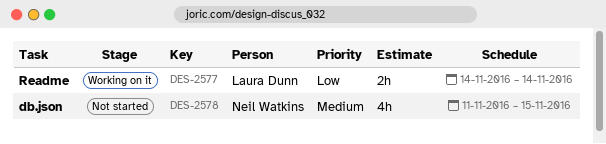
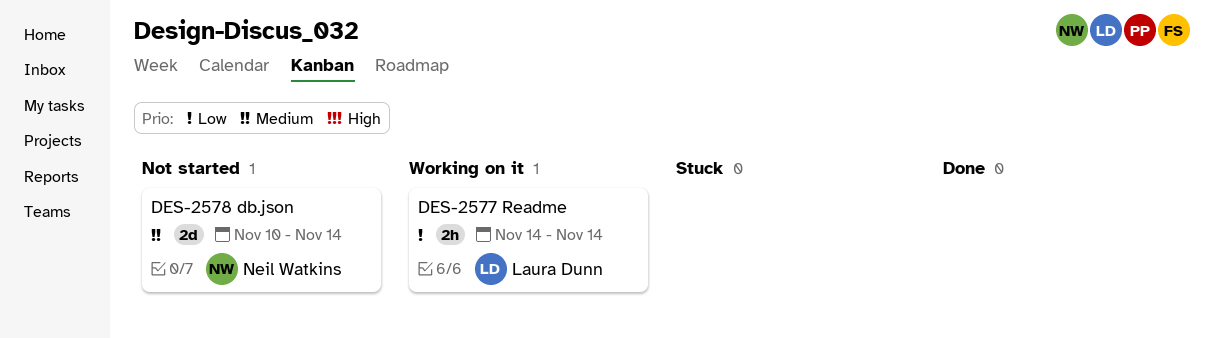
DES-2578, estimate: 4h -> 2d
DES-2578, start: Nov 11 -> Nov 10
DES-2578, due: Nov 15 -> Nov 14

